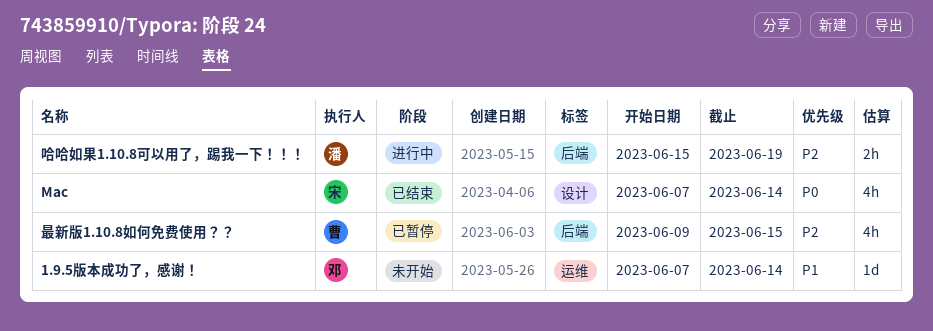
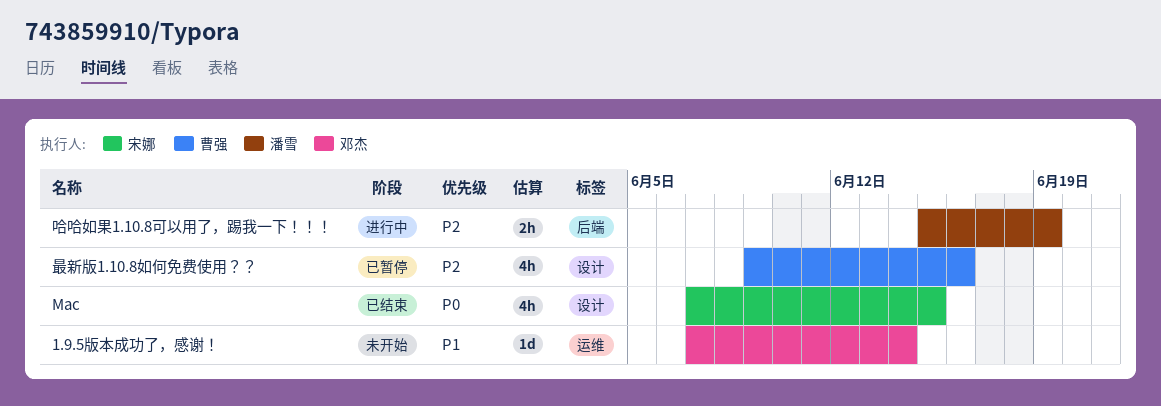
Mac, due: Jun 14 -> Jun 15
最新版1.10.8如何免费使用？？, label: 后端 -> 设计
最新版1.10.8如何免费使用？？, due: Jun 15 -> Jun 16

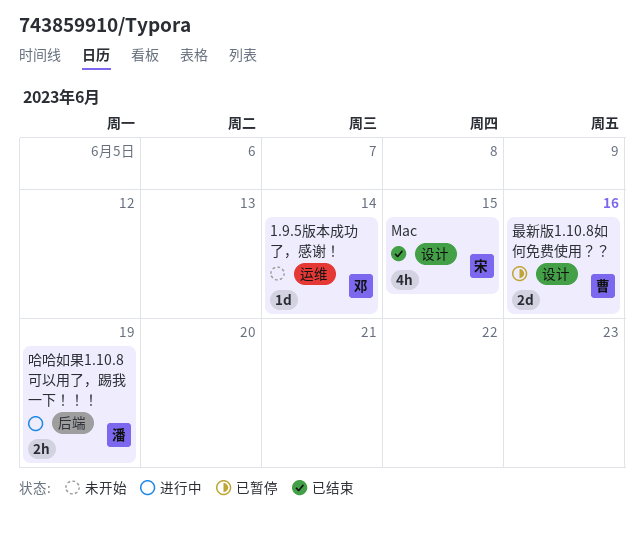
最新版1.10.8如何免费使用？？, estimate: 4h -> 2d

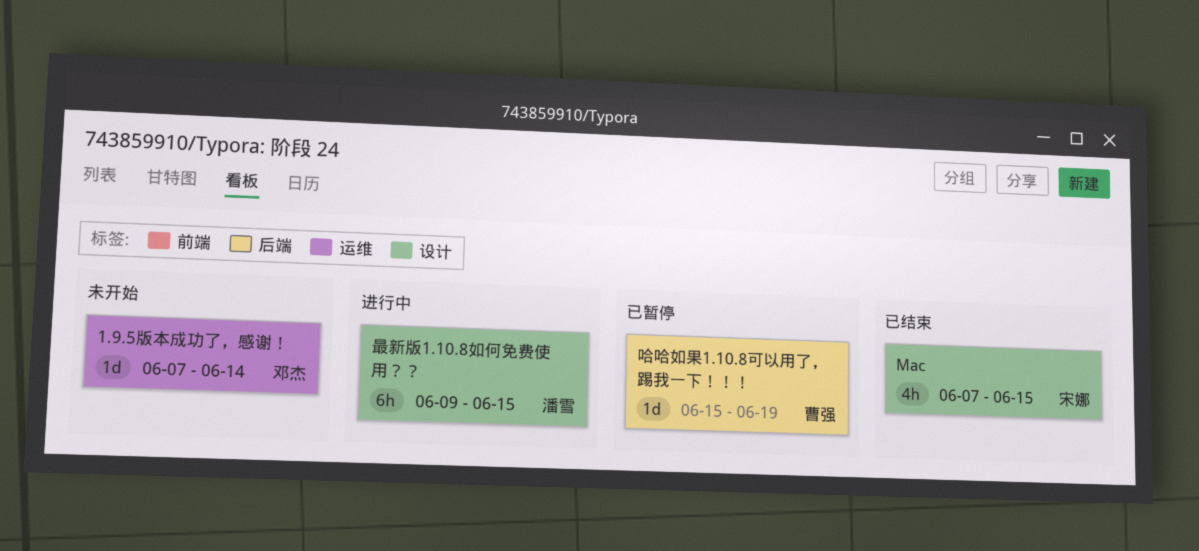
哈哈如果1.10.8可以用了，踢我一下！！！, status: 进行中 -> 已暂停
哈哈如果1.10.8可以用了，踢我一下！！！, owner: 潘雪 -> 曹强
哈哈如果1.10.8可以用了，踢我一下！！！, estimate: 2h -> 1d
最新版1.10.8如何免费使用？？, status: 已暂停 -> 进行中
最新版1.10.8如何免费使用？？, owner: 曹强 -> 潘雪
最新版1.10.8如何免费使用？？, estimate: 2d -> 6h
最新版1.10.8如何免费使用？？, due: Jun 16 -> Jun 15

